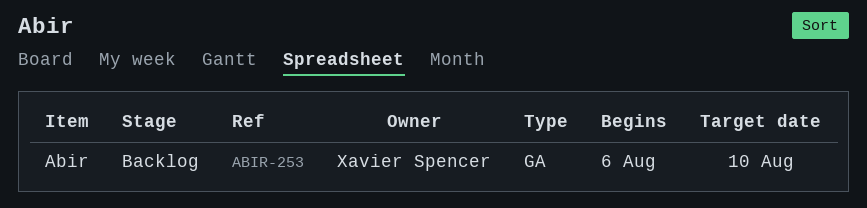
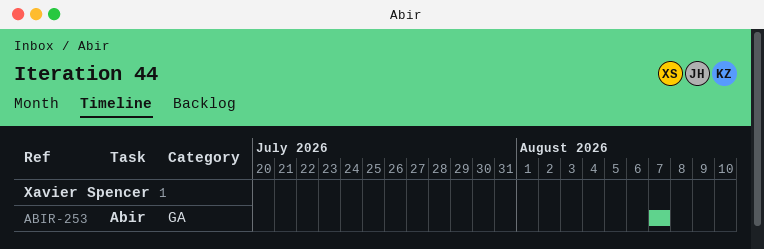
ABIR-253, start: Aug 6 -> Aug 7
ABIR-253, due: Aug 10 -> Aug 7

